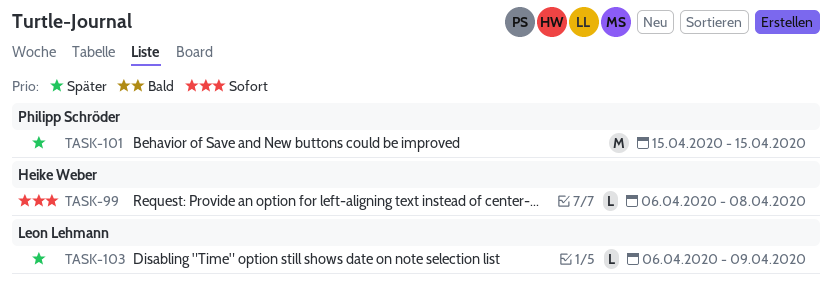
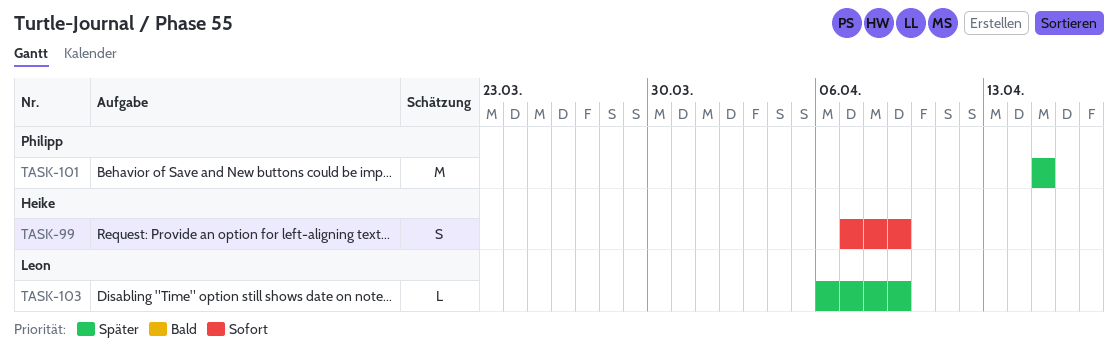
TASK-99, estimate: L -> S
TASK-99, start: Apr 6 -> Apr 7
TASK-99, due: Apr 8 -> Apr 9

